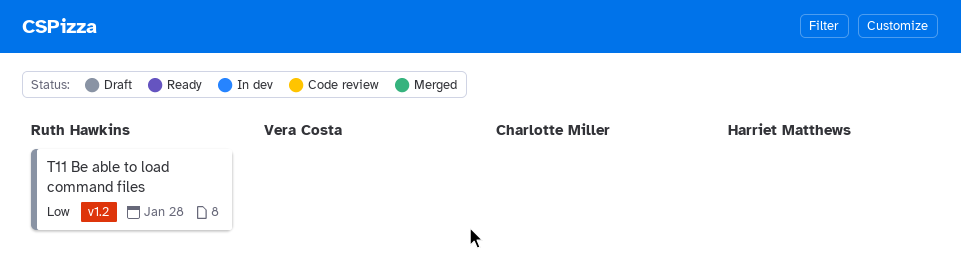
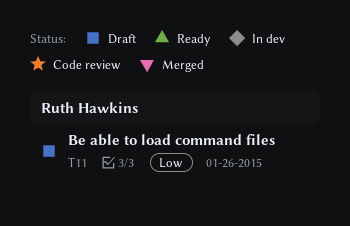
T11, due: Jan 28 -> Jan 26

